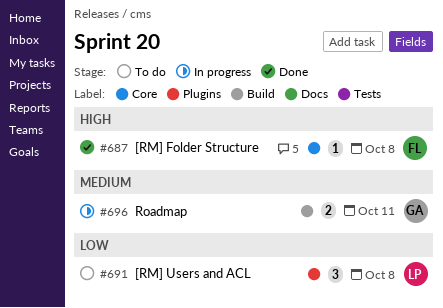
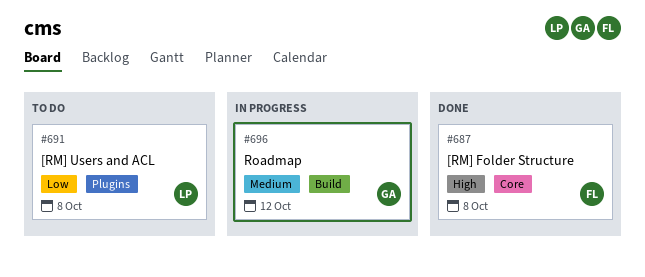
#696, due: Oct 11 -> Oct 12

